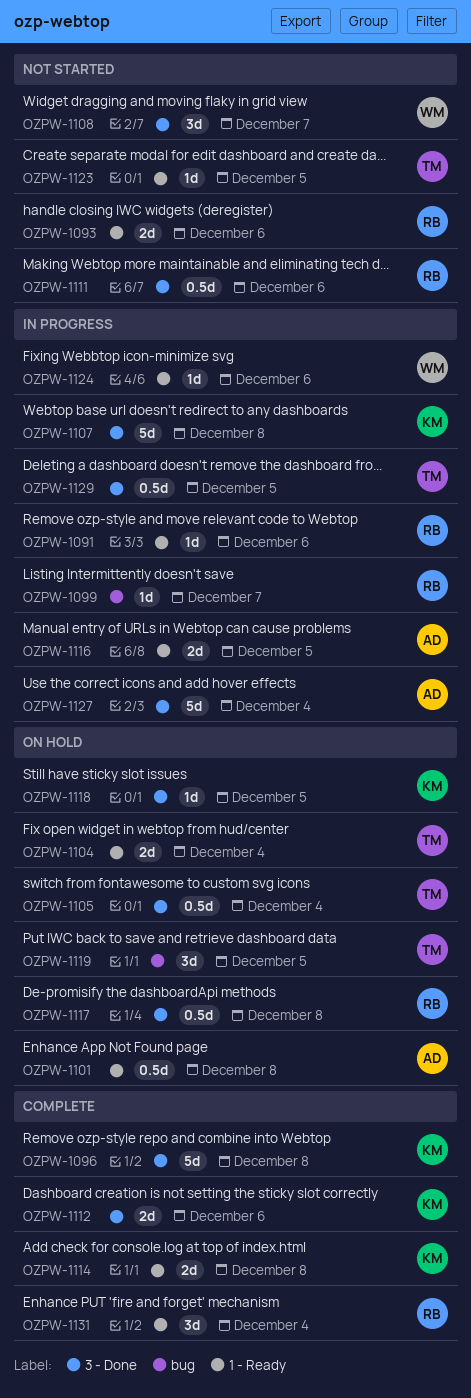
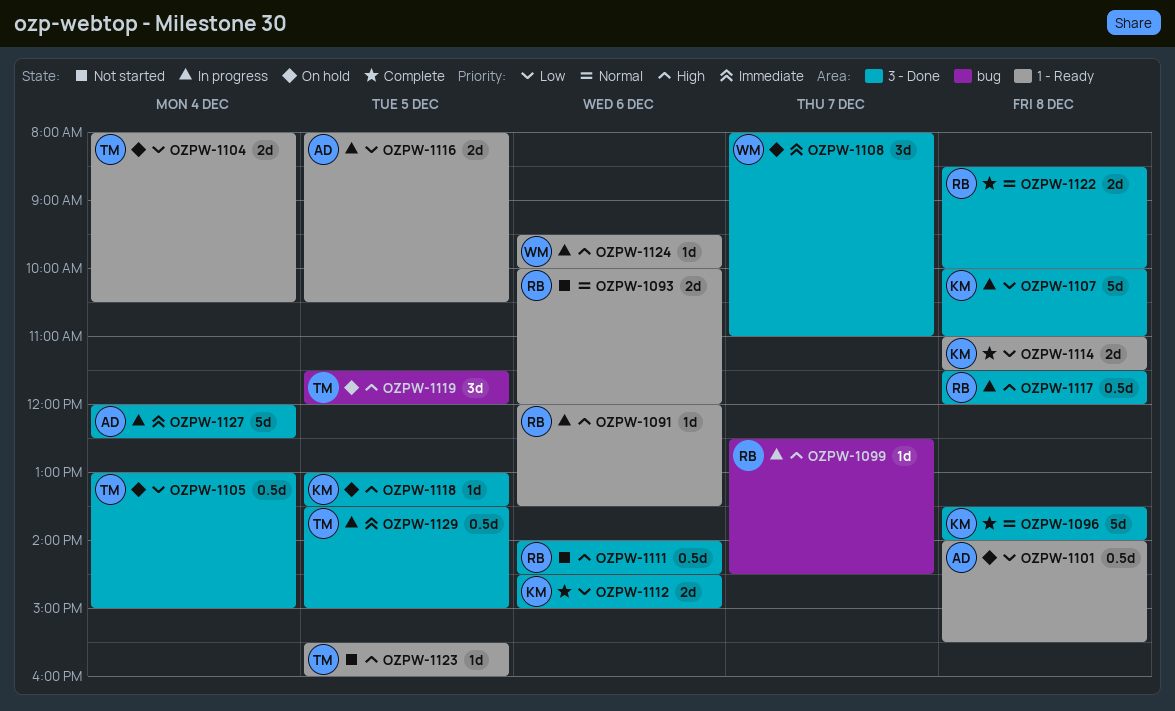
OZPW-1108, status: Not started -> On hold
OZPW-1117, status: On hold -> In progress
OZPW-1122: none -> present
OZPW-1131: present -> none

